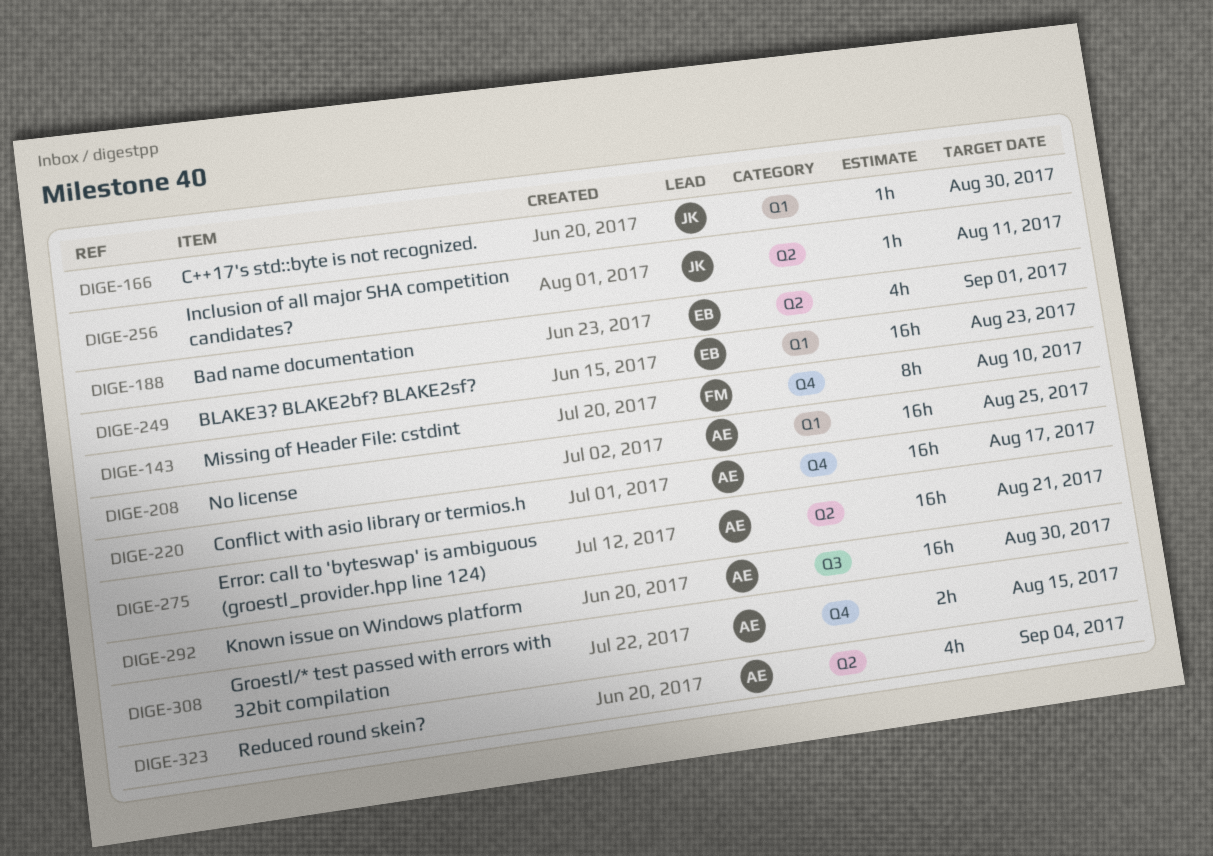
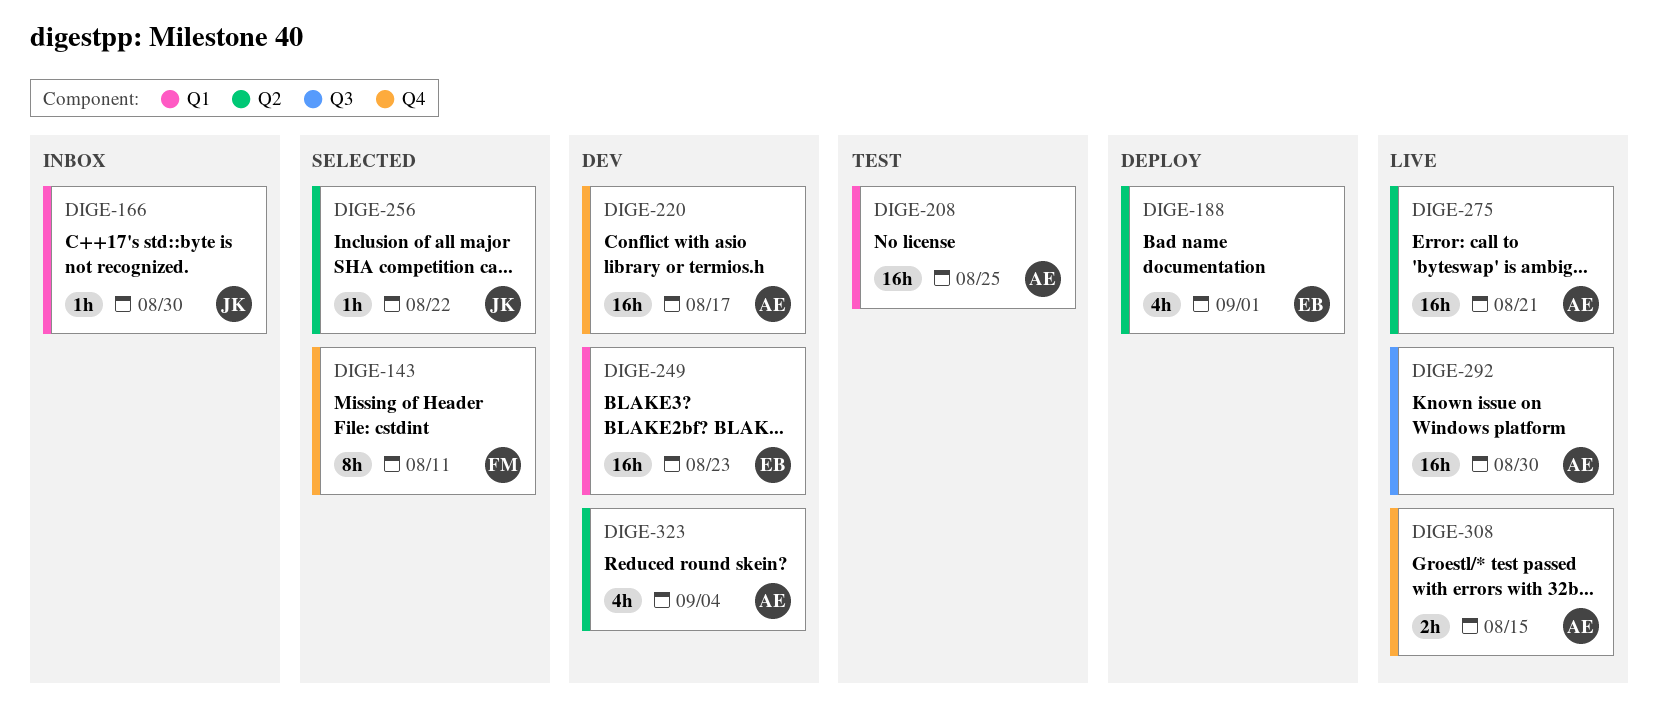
DIGE-143, due: Aug 10 -> Aug 11
DIGE-256, due: Aug 11 -> Aug 22

